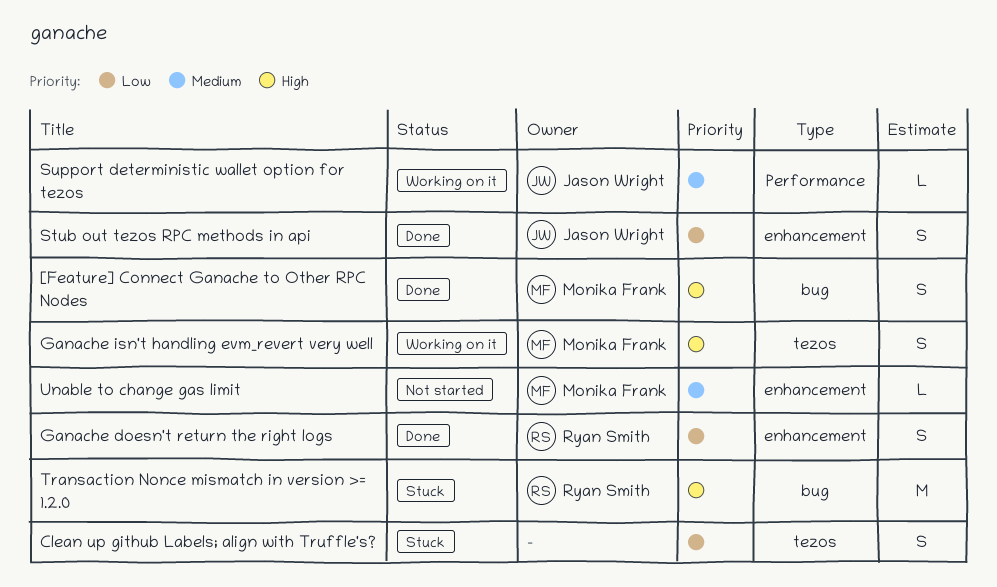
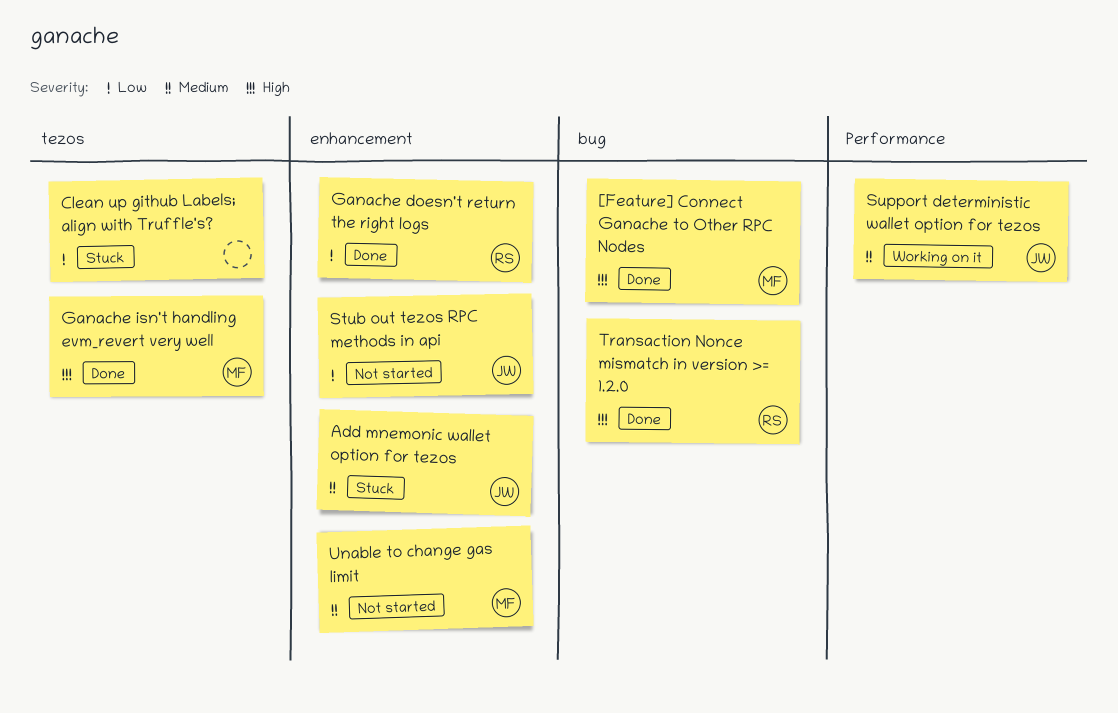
Add mnemonic wallet option for tezos: none -> present
Ganache isn't handling evm_revert very well, status: Working on it -> Done
Stub out tezos RPC methods in api, status: Done -> Not started
Transaction Nonce mismatch in version >= 1.2.0, status: Stuck -> Done

